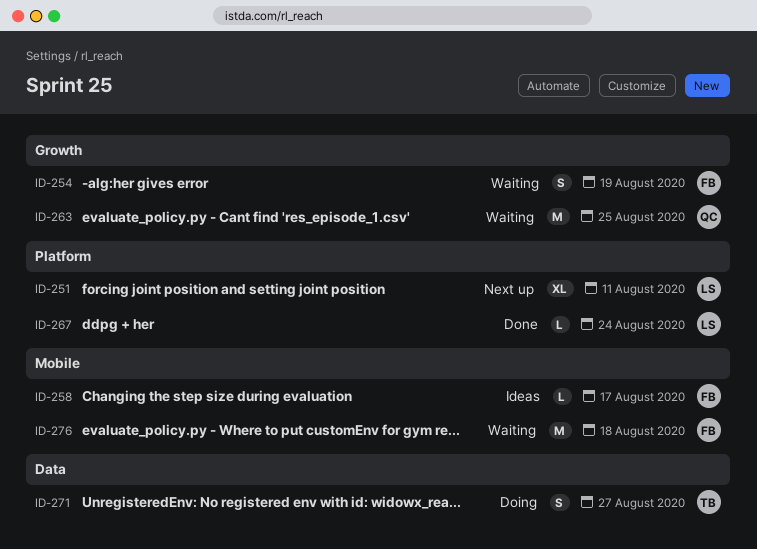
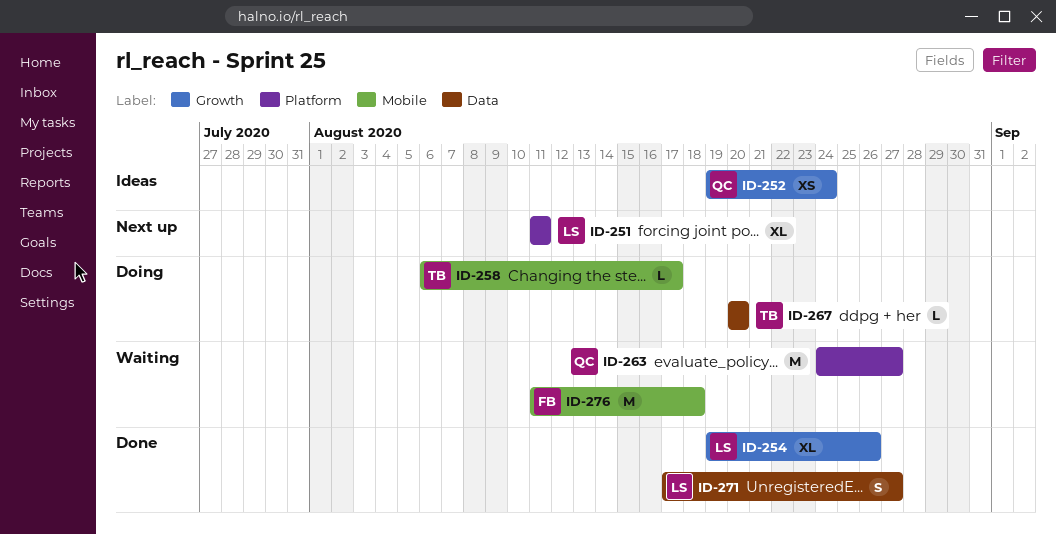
ID-252: none -> present
ID-254, status: Waiting -> Done
ID-254, owner: FB -> LS
ID-254, estimate: S -> XL
ID-254, due: Aug 19 -> Aug 26
ID-258, status: Ideas -> Doing
ID-258, owner: FB -> TB
ID-263, label: Growth -> Platform
ID-263, due: Aug 25 -> Aug 27
ID-267, status: Done -> Doing
ID-267, owner: LS -> TB
ID-267, label: Platform -> Data
ID-267, due: Aug 24 -> Aug 20
ID-271, status: Doing -> Done
ID-271, owner: TB -> LS

